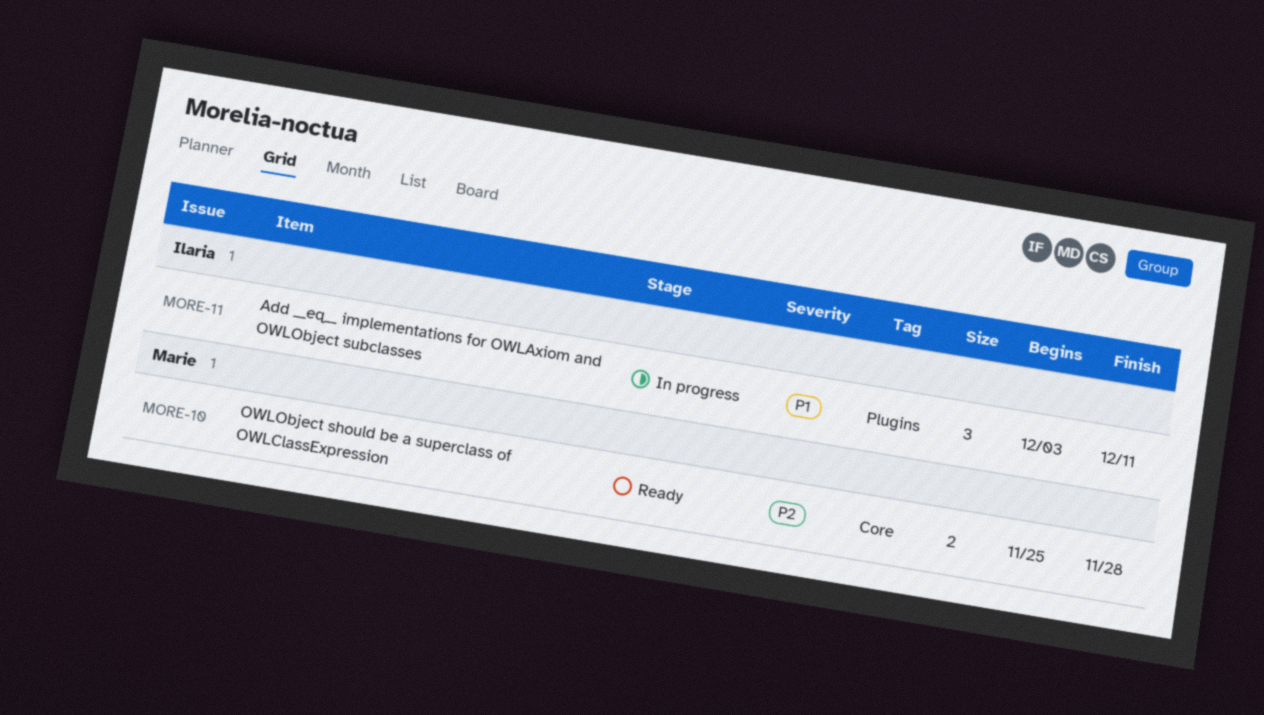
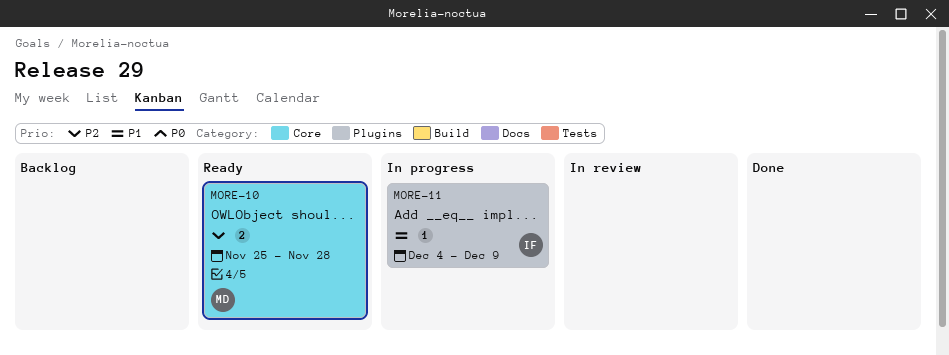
MORE-11, estimate: 3 -> 1
MORE-11, start: Dec 3 -> Dec 4
MORE-11, due: Dec 11 -> Dec 9

